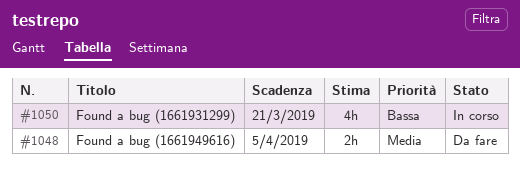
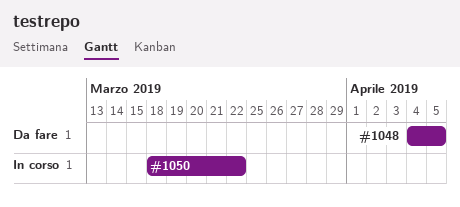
#1050, due: Mar 21 -> Mar 22

